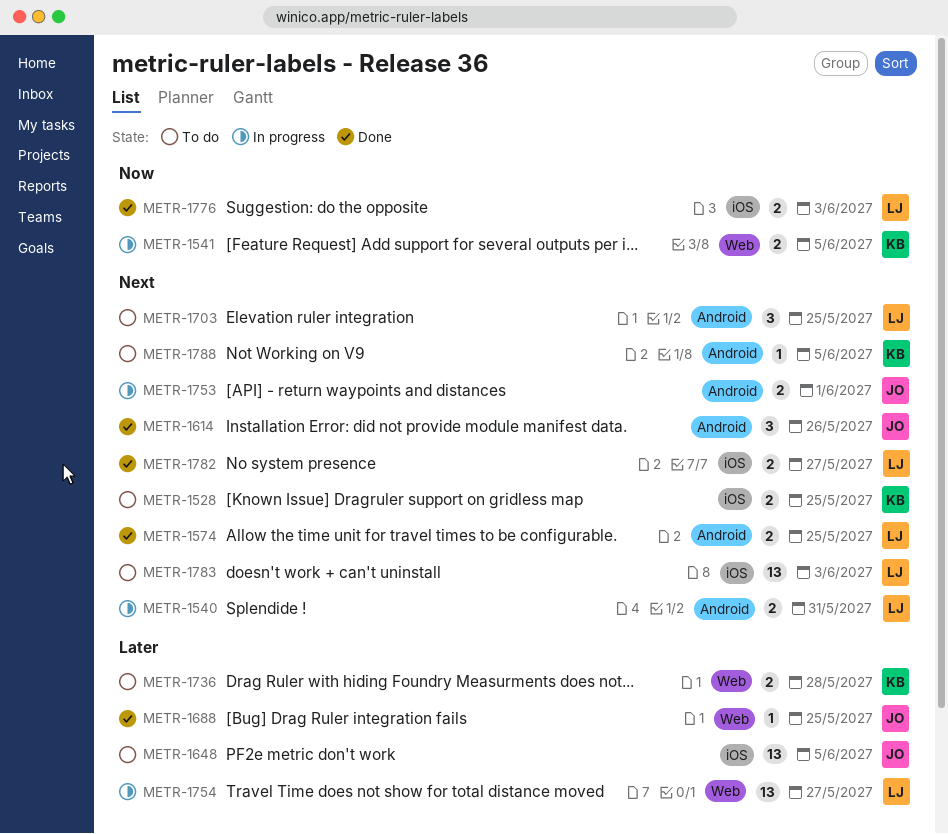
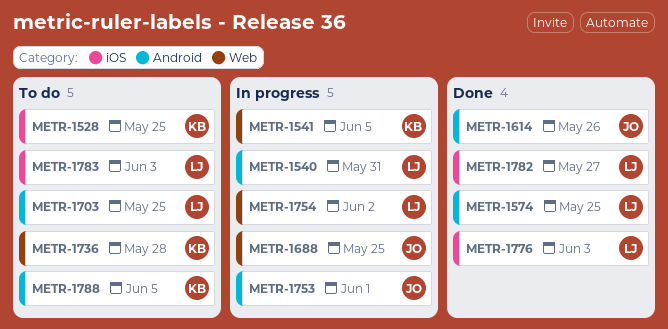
METR-1648: present -> none
METR-1688, status: Done -> In progress
METR-1754, due: May 27 -> Jun 2

